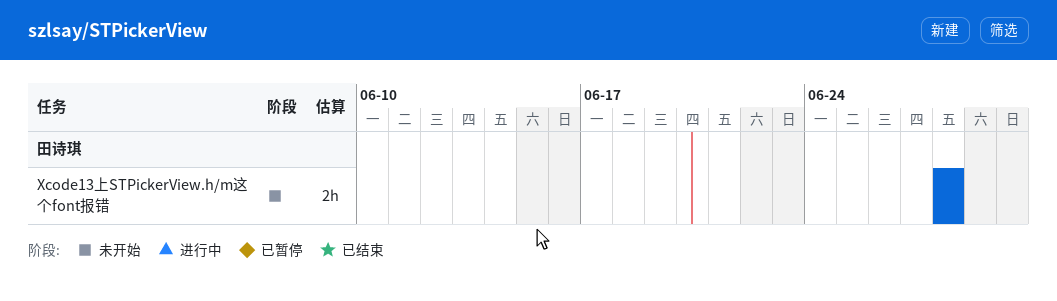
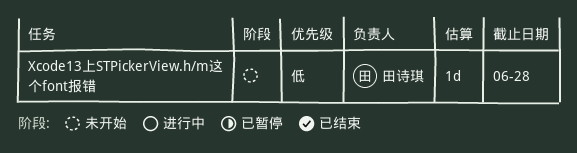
Xcode13上STPickerView.h/m这个font报错, estimate: 2h -> 1d

